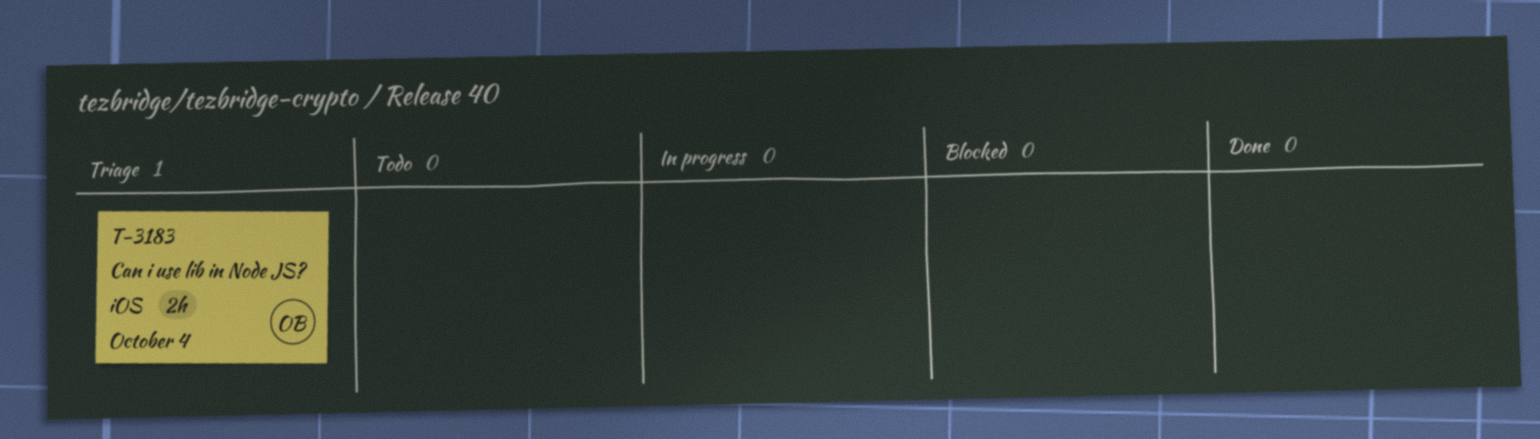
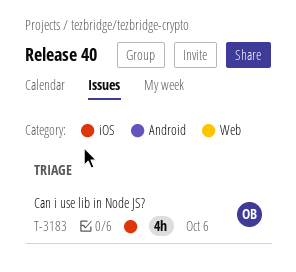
T-3183, estimate: 2h -> 4h
T-3183, due: Oct 4 -> Oct 6

